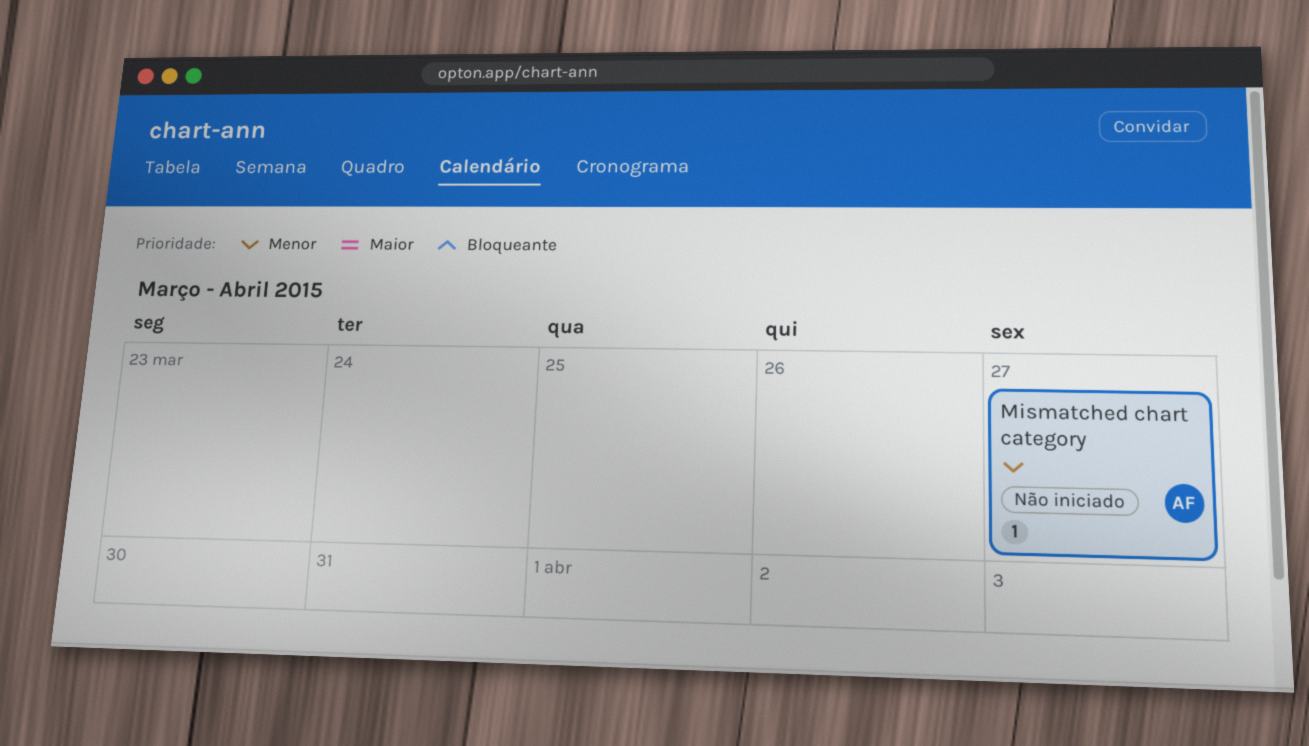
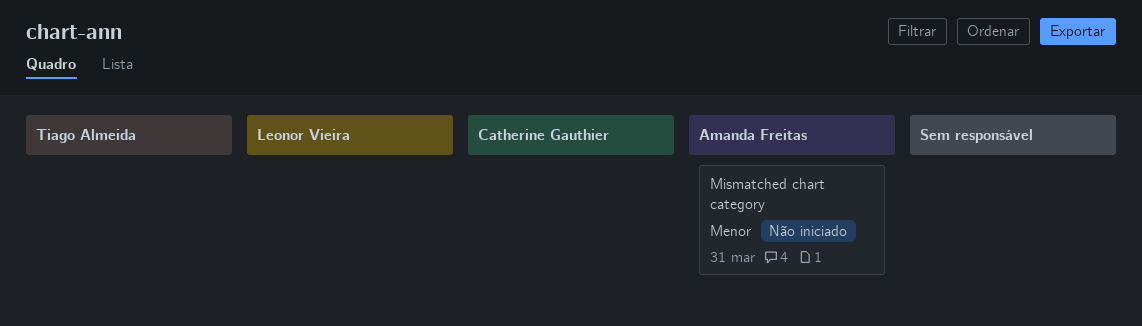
Mismatched chart category, due: Mar 27 -> Mar 31

